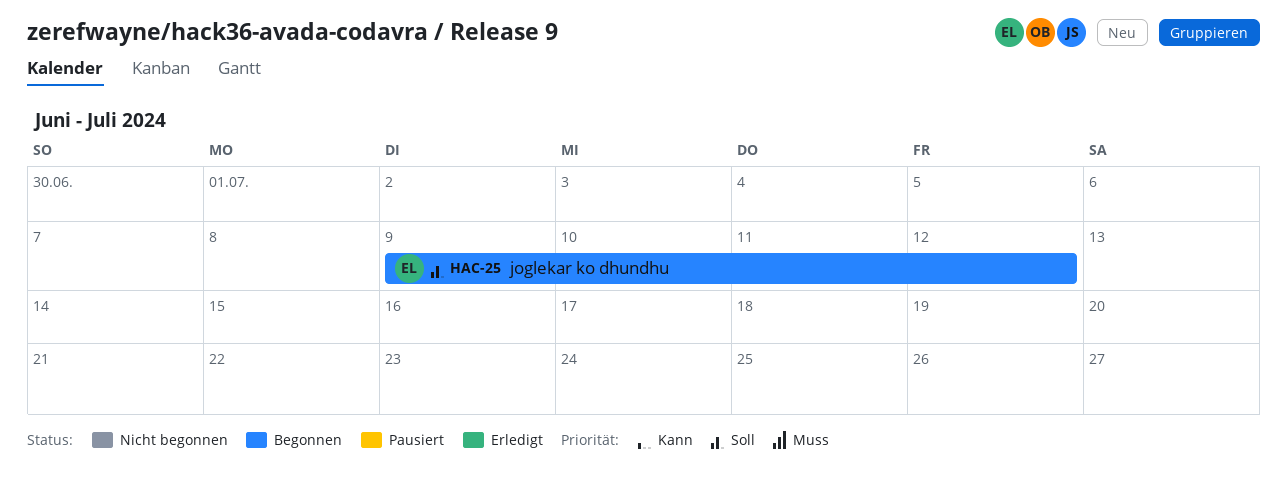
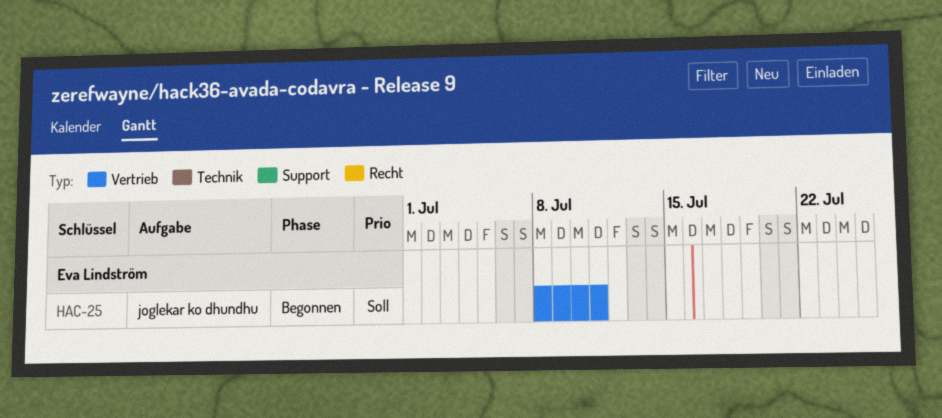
HAC-25, start: Jul 9 -> Jul 8
HAC-25, due: Jul 12 -> Jul 11

